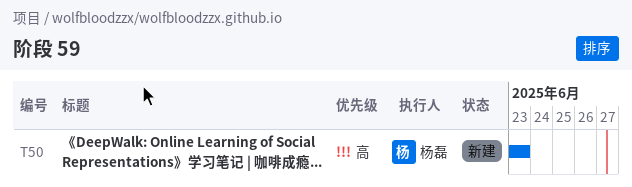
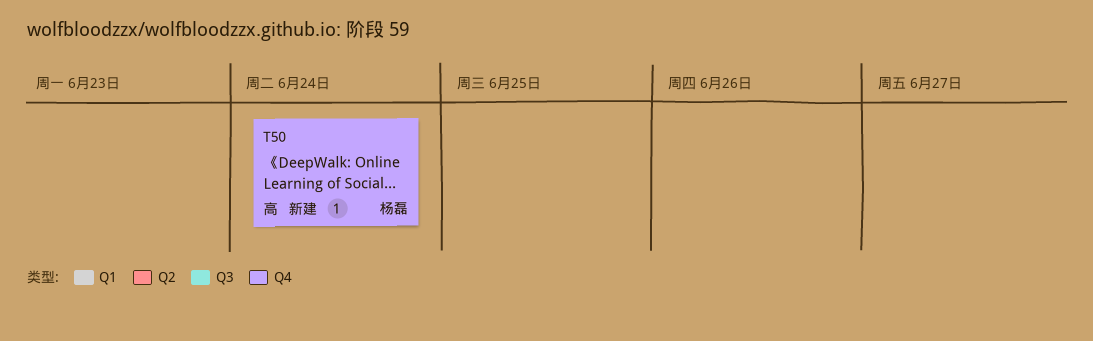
T50, due: Jun 23 -> Jun 24

